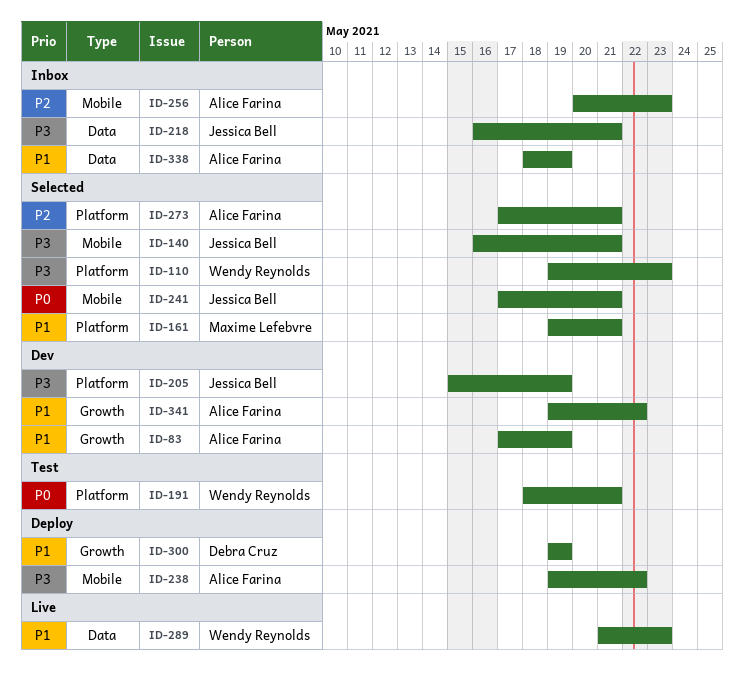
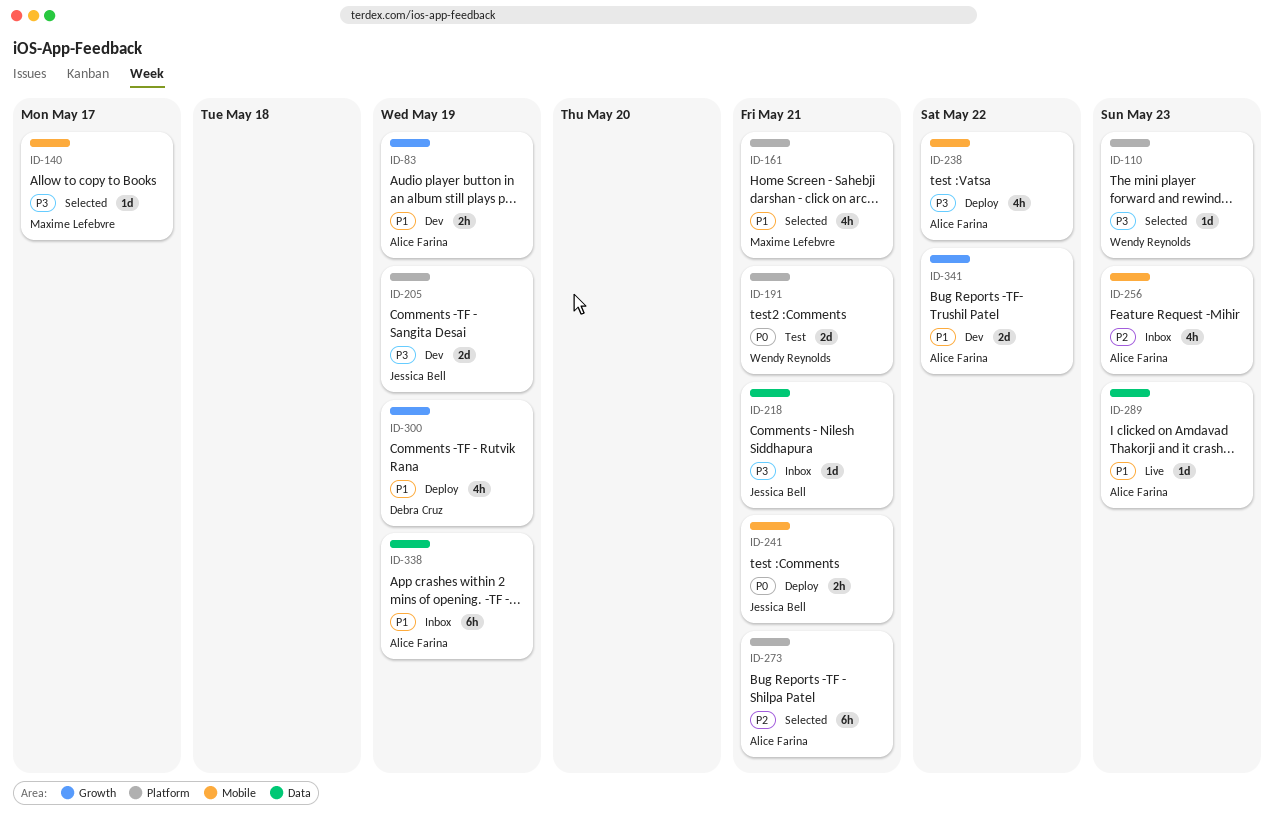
ID-140, owner: Jessica Bell -> Maxime Lefebvre
ID-140, due: May 21 -> May 17
ID-241, status: Selected -> Deploy
ID-289, owner: Wendy Reynolds -> Alice Farina

